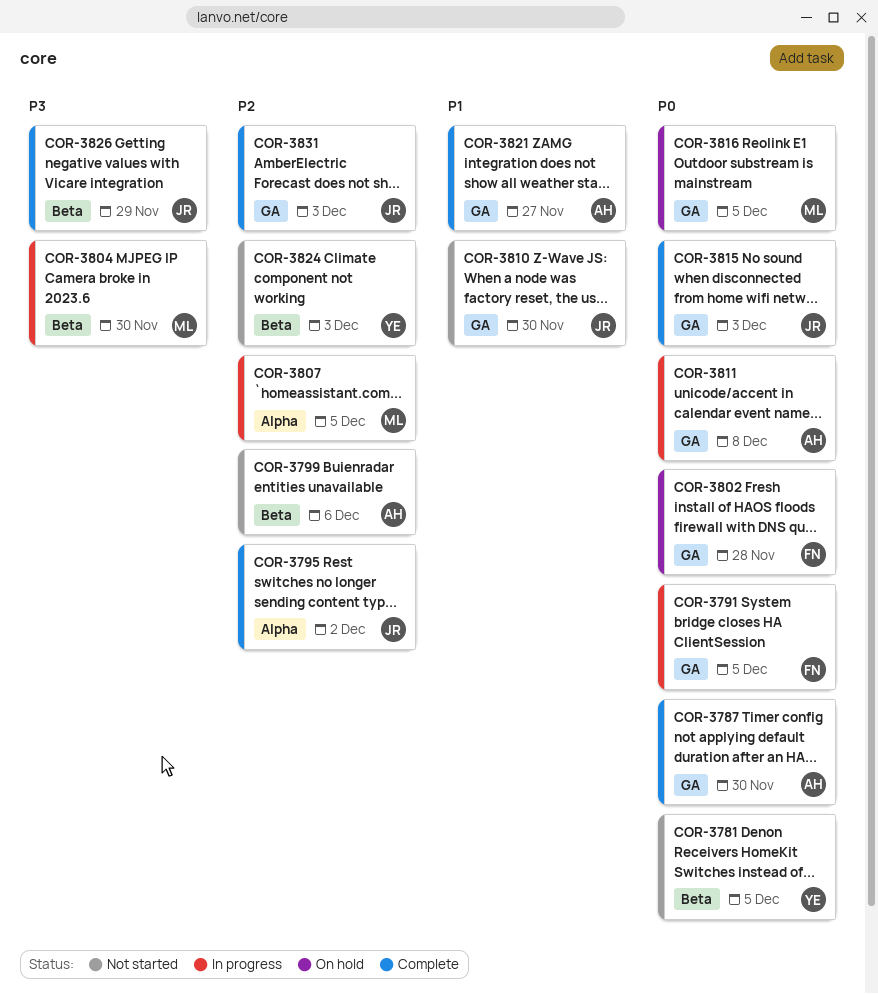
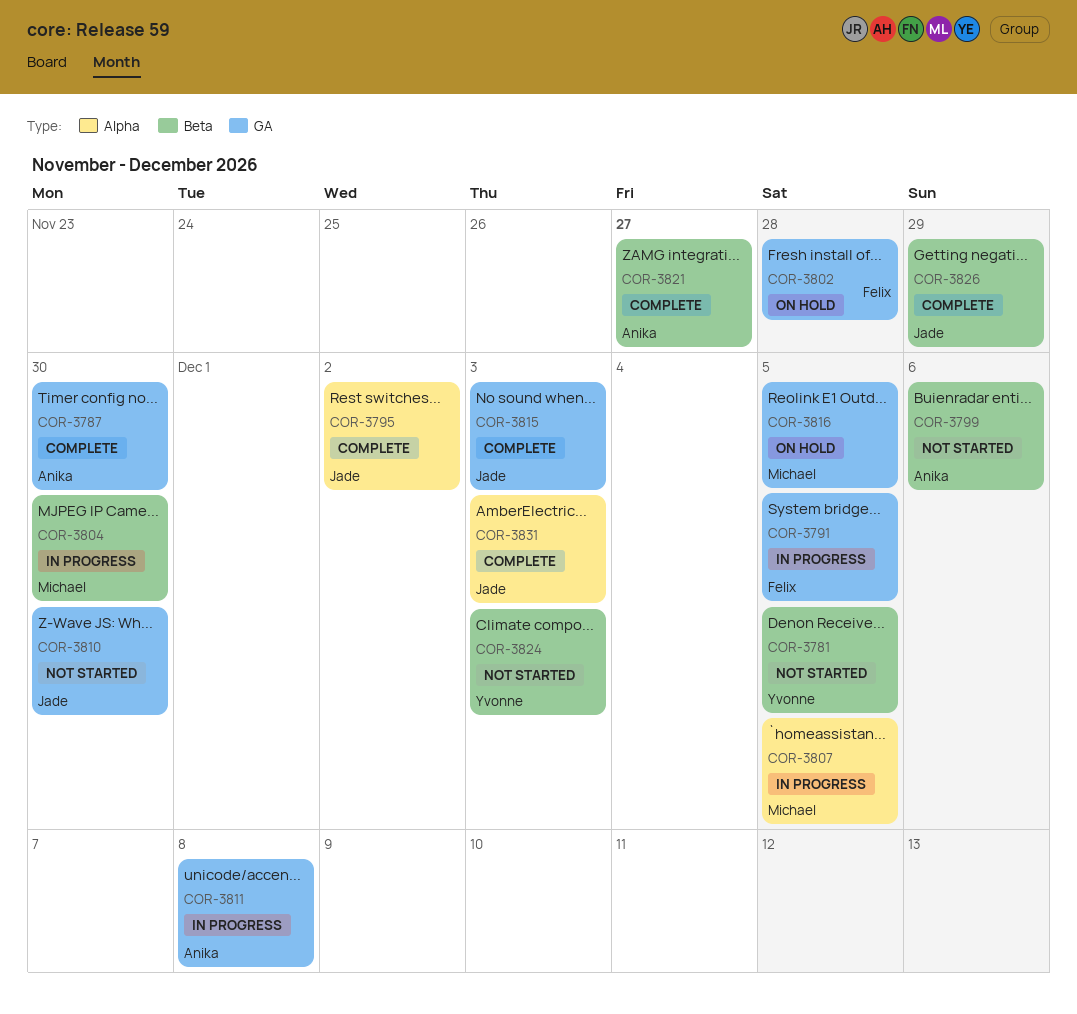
COR-3821, label: GA -> Beta
COR-3831, label: GA -> Alpha

